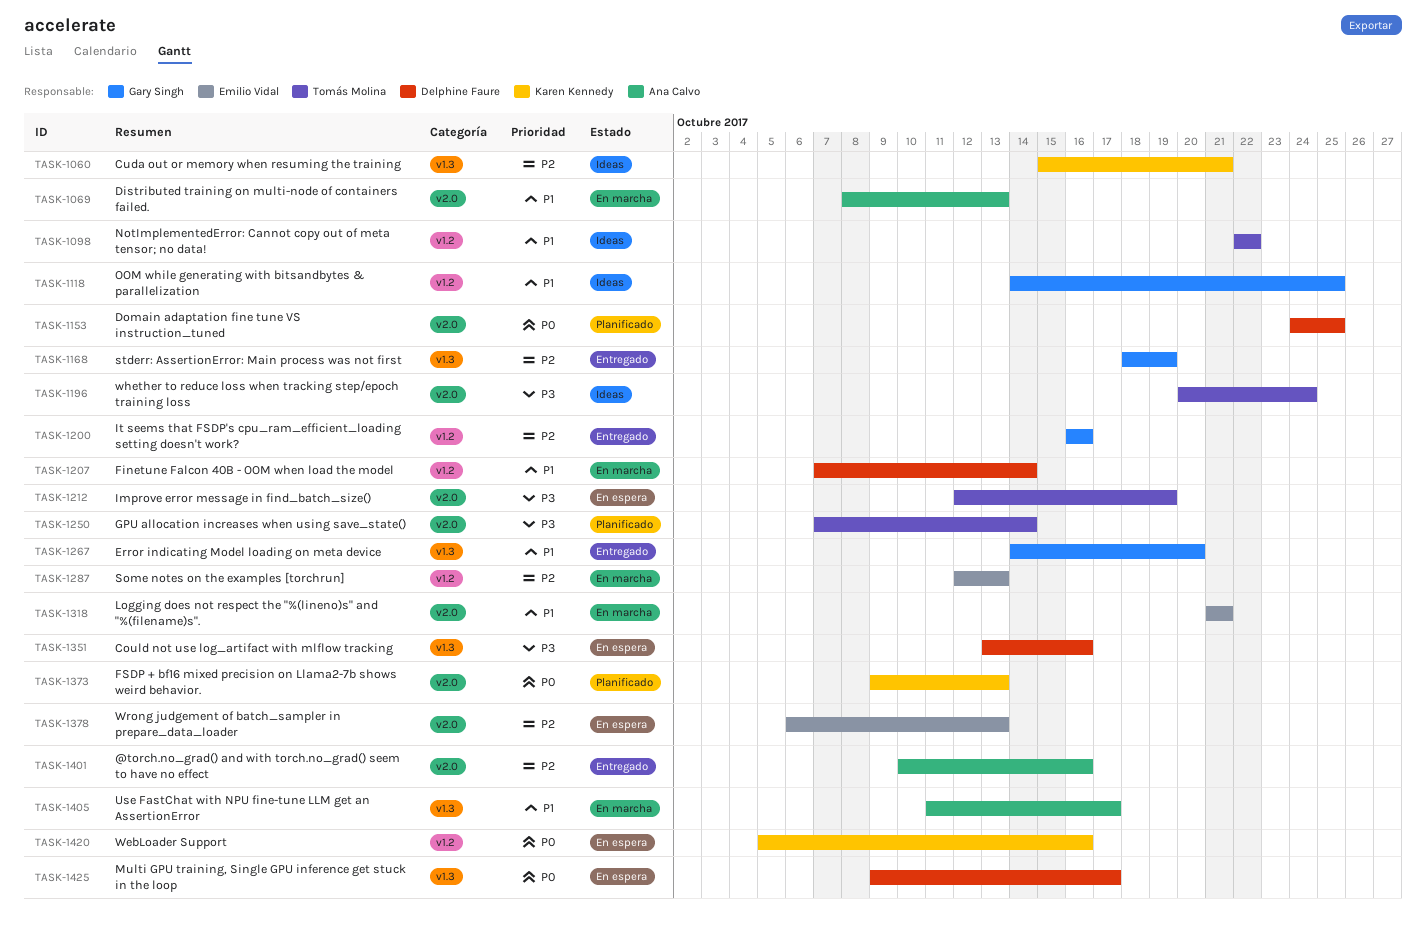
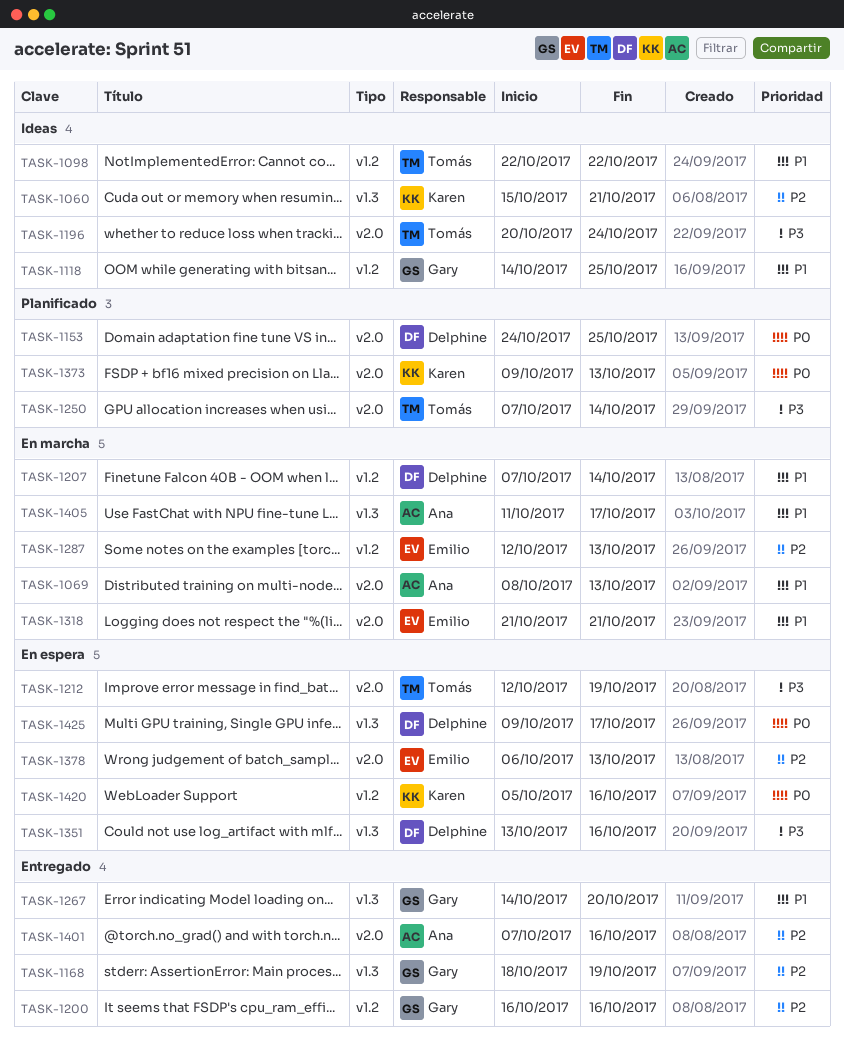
TASK-1401, start: Oct 10 -> Oct 7

